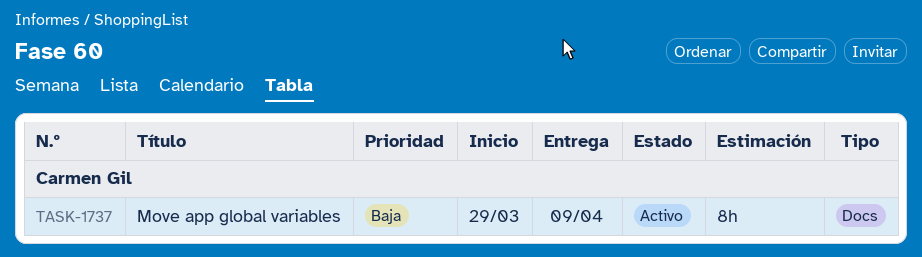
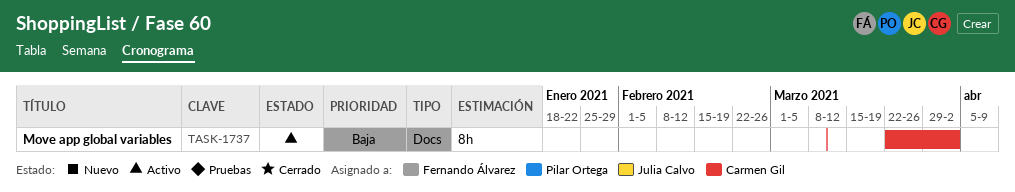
TASK-1737, start: Mar 29 -> Mar 22
TASK-1737, due: Apr 9 -> Apr 2

